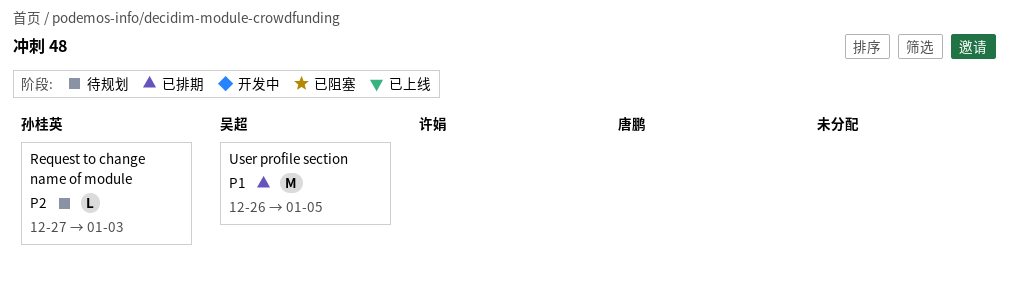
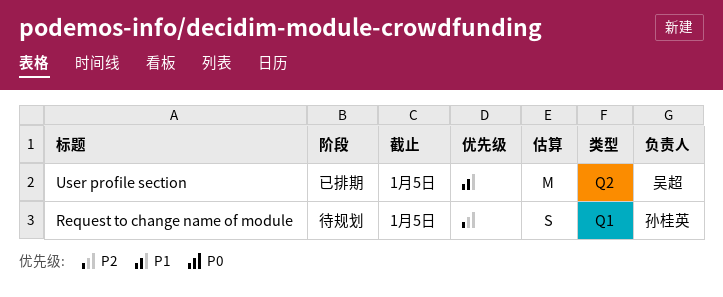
Request to change name of module, estimate: L -> S
Request to change name of module, due: Jan 3 -> Jan 5

